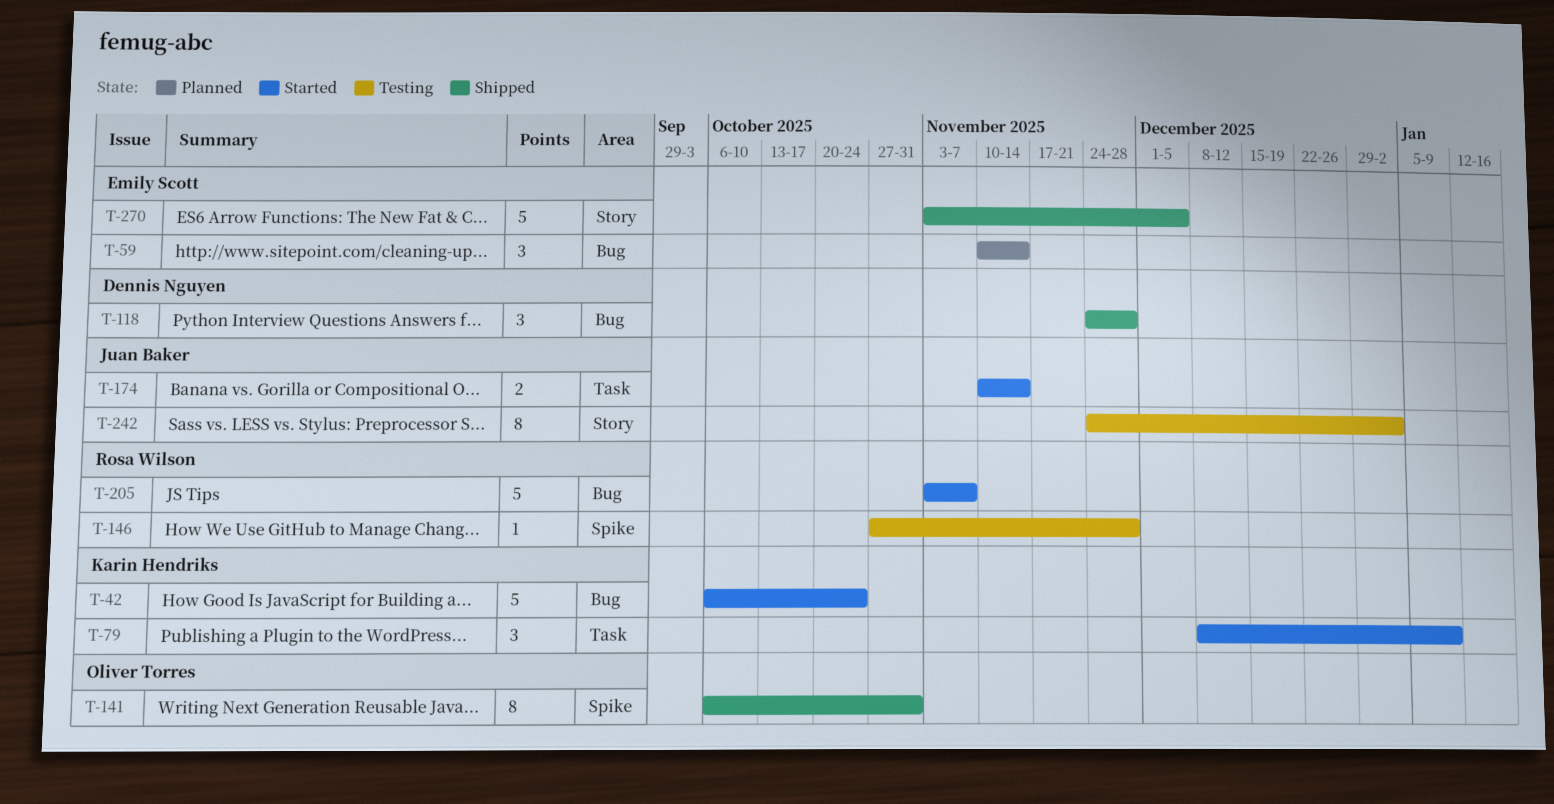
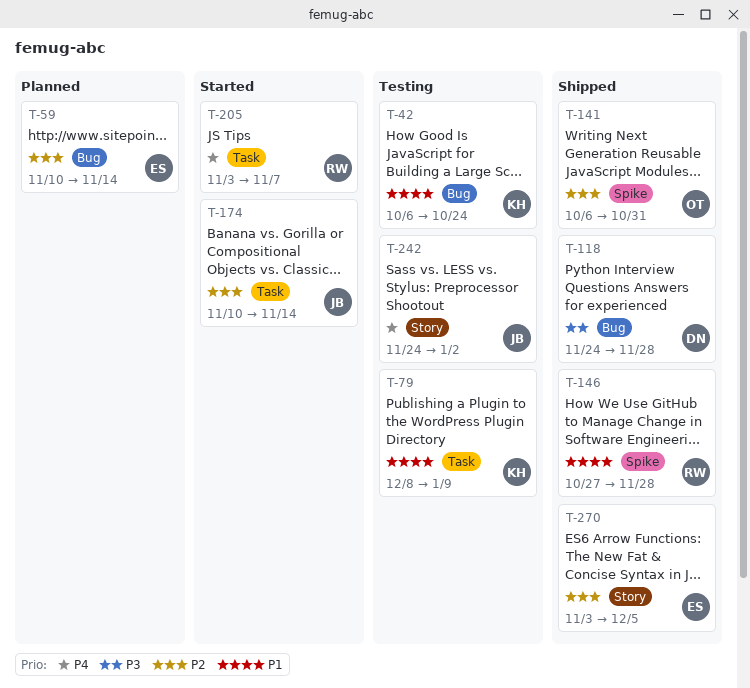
T-42, status: Started -> Testing
T-79, status: Started -> Testing
T-146, status: Testing -> Shipped
T-205, label: Bug -> Task

